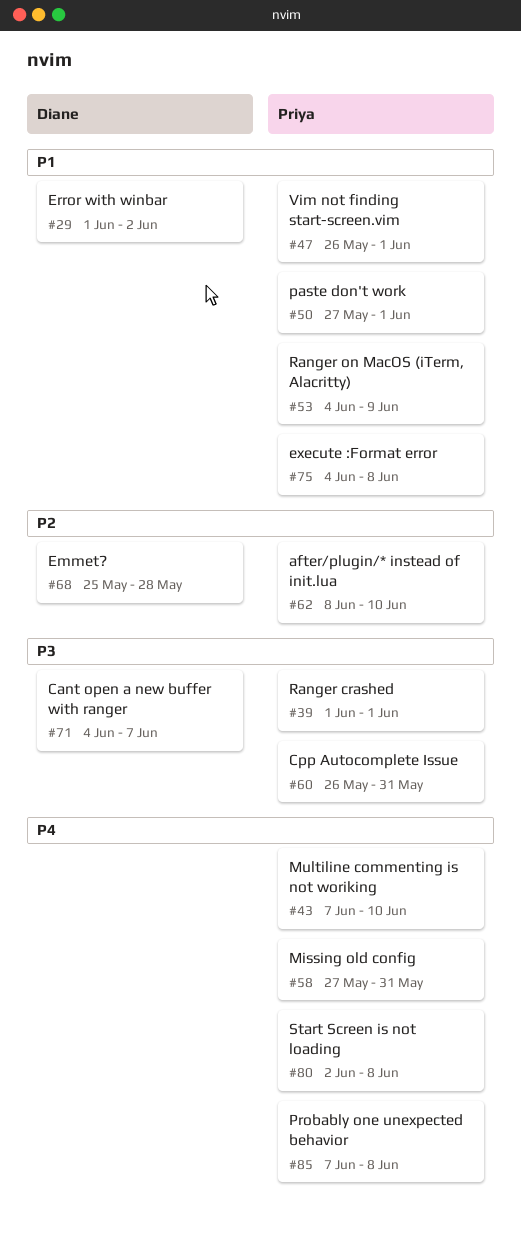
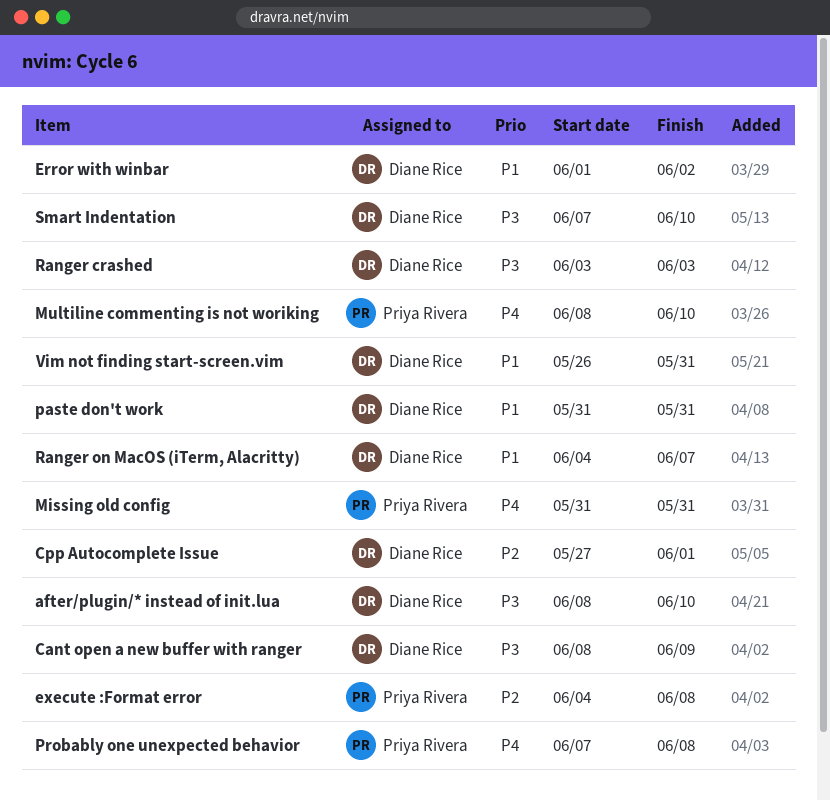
after/plugin/* instead of init.lua, owner: Priya Rivera -> Diane Rice
after/plugin/* instead of init.lua, priority: P2 -> P3
Cant open a new buffer with ranger, start: Jun 4 -> Jun 8
Cant open a new buffer with ranger, due: Jun 7 -> Jun 9
Cpp Autocomplete Issue, owner: Priya Rivera -> Diane Rice
Cpp Autocomplete Issue, priority: P3 -> P2
Cpp Autocomplete Issue, start: May 26 -> May 27
Cpp Autocomplete Issue, due: May 31 -> Jun 1
Emmet?: present -> none
execute :Format error, priority: P1 -> P2
Missing old config, start: May 27 -> May 31
Multiline commenting is not woriking, start: Jun 7 -> Jun 8
paste don't work, owner: Priya Rivera -> Diane Rice
paste don't work, start: May 27 -> May 31
paste don't work, due: Jun 1 -> May 31
Ranger crashed, owner: Priya Rivera -> Diane Rice
Ranger crashed, start: Jun 1 -> Jun 3
Ranger crashed, due: Jun 1 -> Jun 3
Ranger on MacOS (iTerm, Alacritty), owner: Priya Rivera -> Diane Rice
Ranger on MacOS (iTerm, Alacritty), due: Jun 9 -> Jun 7
Smart Indentation: none -> present
Start Screen is not loading: present -> none
Vim not finding start-screen.vim, owner: Priya Rivera -> Diane Rice
Vim not finding start-screen.vim, due: Jun 1 -> May 31

